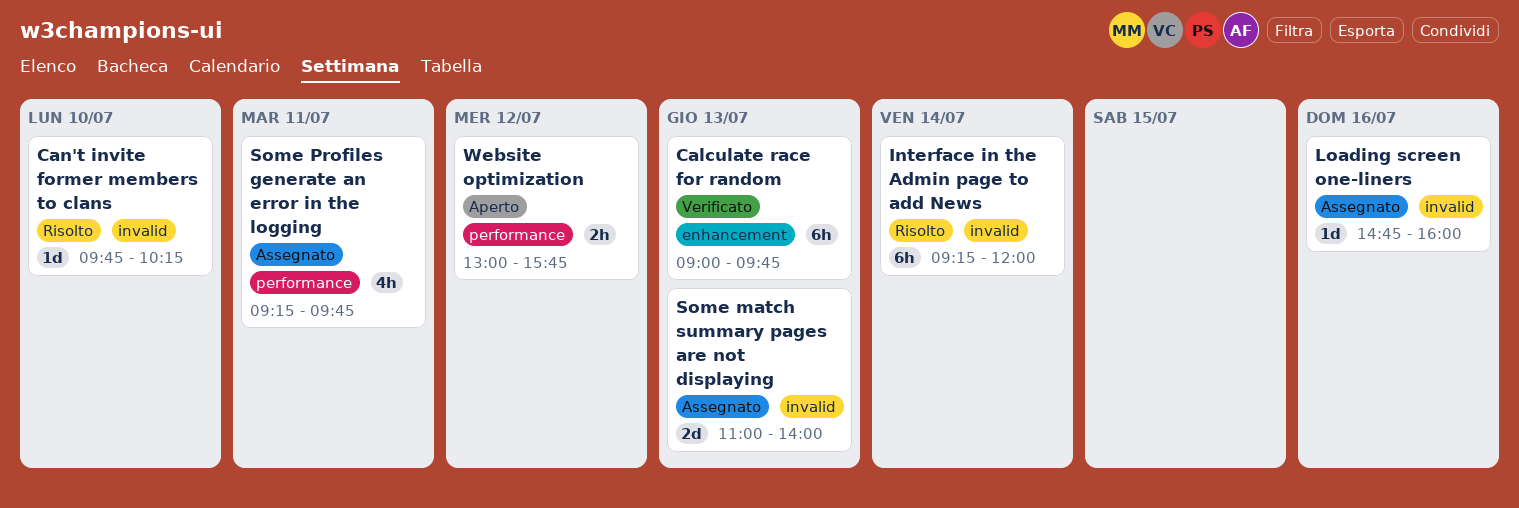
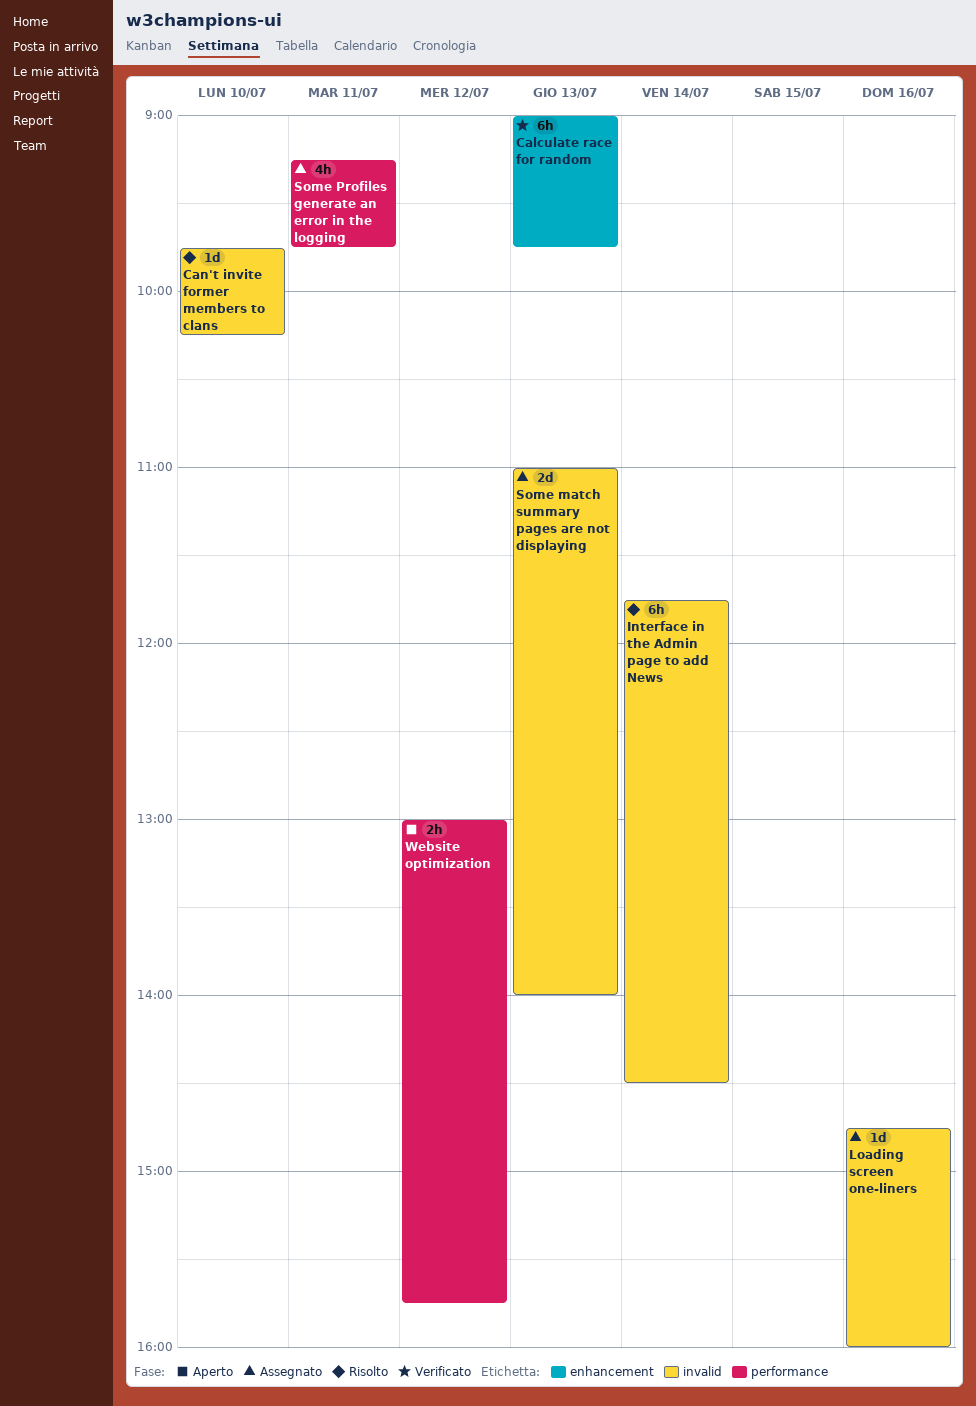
Interface in the Admin page to add News, begins: 09:15 -> 11:45
Interface in the Admin page to add News, ends: 12:00 -> 14:30

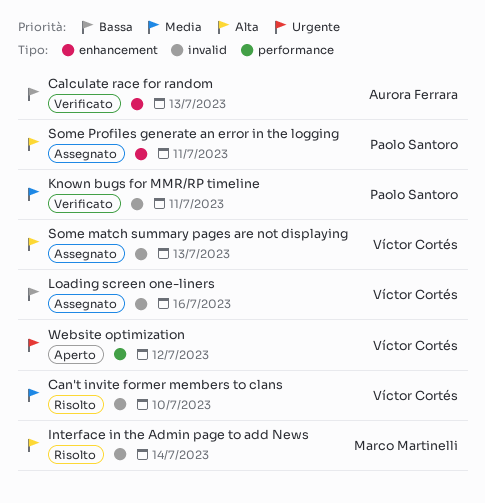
Known bugs for MMR/RP timeline: none -> present
Some Profiles generate an error in the logging, label: performance -> enhancement

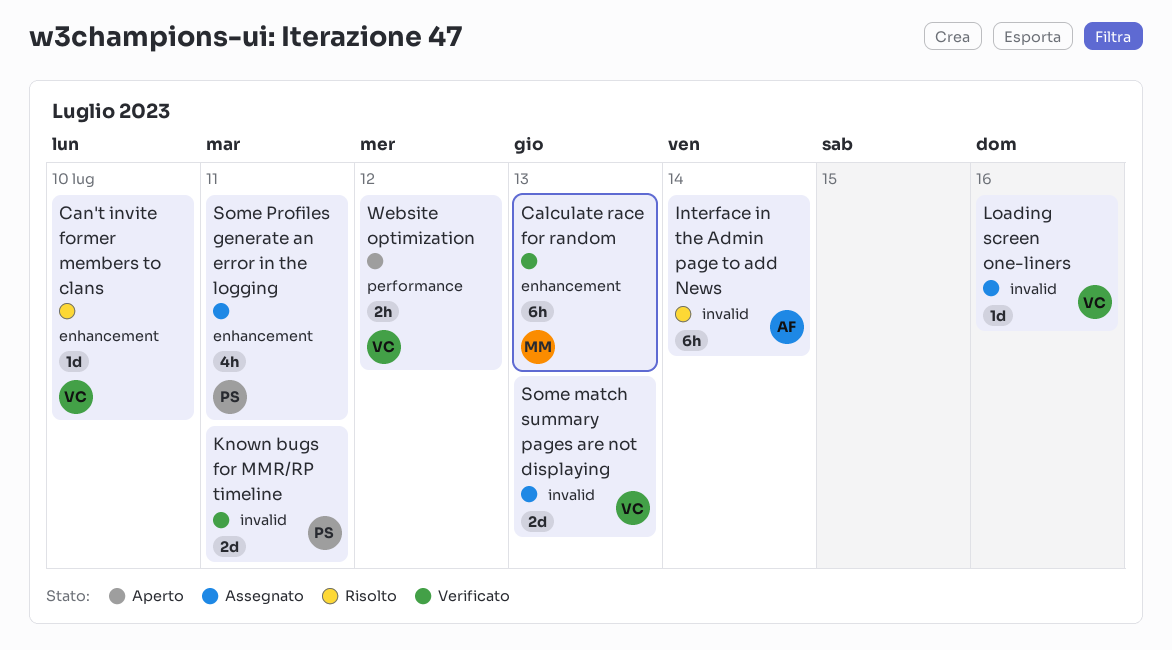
Calculate race for random, owner: Aurora Ferrara -> Marco Martinelli
Can't invite former members to clans, label: invalid -> enhancement
Interface in the Admin page to add News, owner: Marco Martinelli -> Aurora Ferrara

